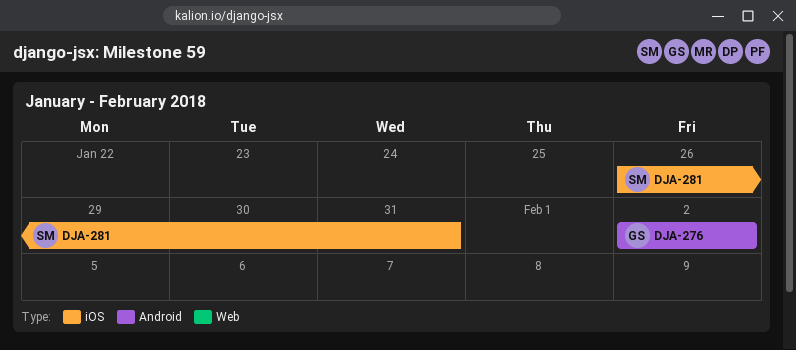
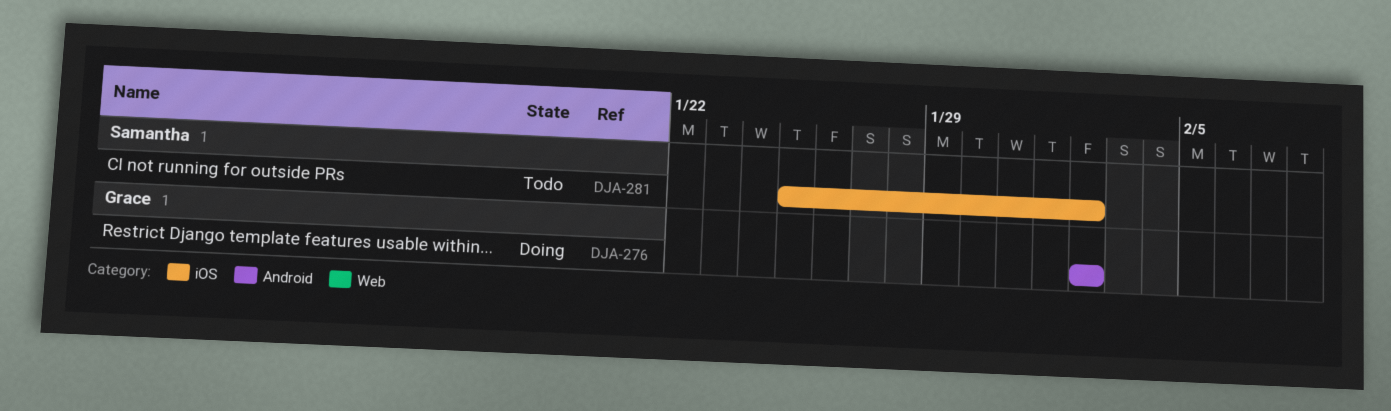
DJA-281, start: Jan 26 -> Jan 25
DJA-281, due: Jan 31 -> Feb 2

